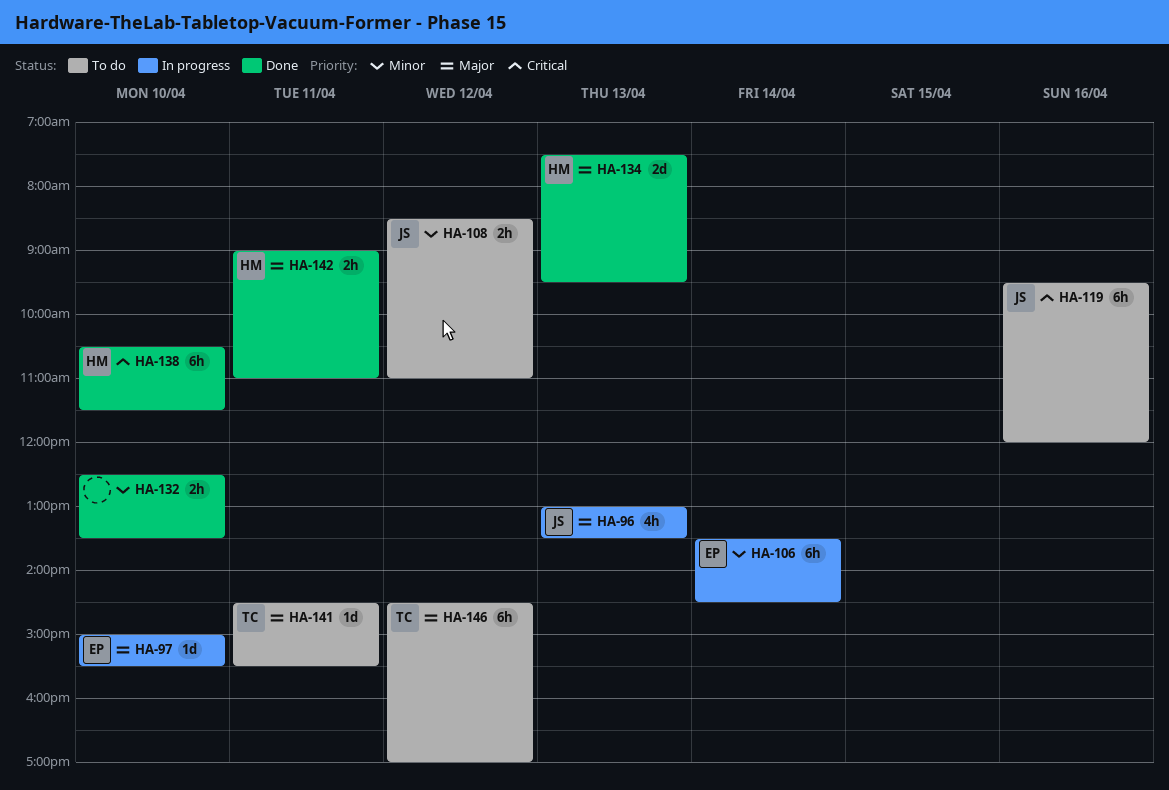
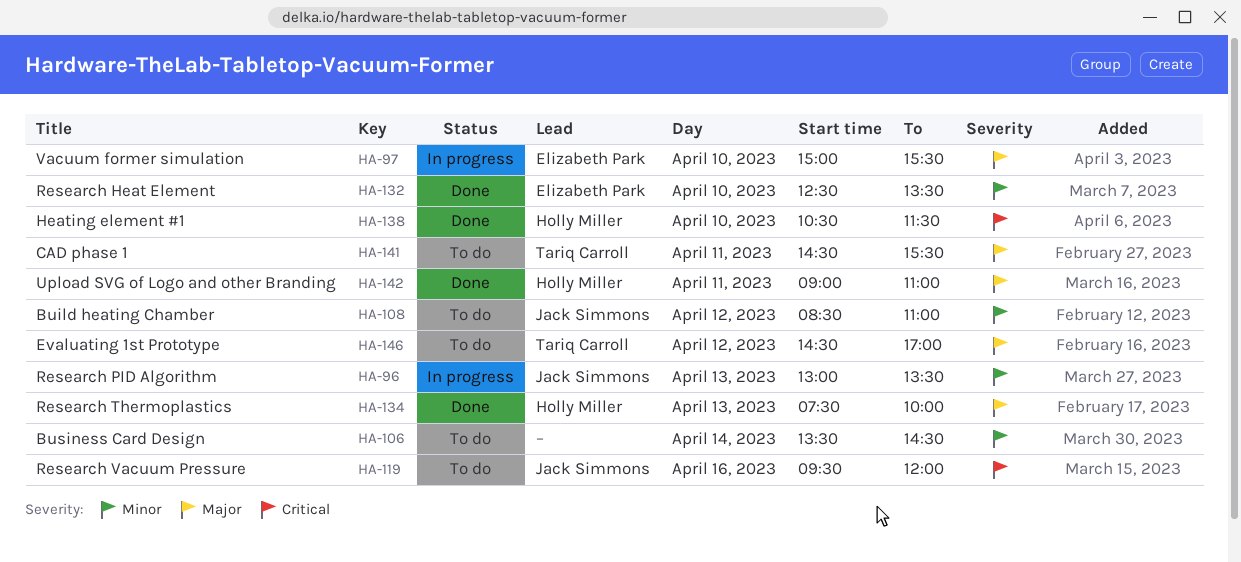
HA-96, priority: Major -> Minor
HA-106, status: In progress -> To do
HA-106, owner: Elizabeth Park -> none
HA-132, owner: none -> Elizabeth Park
HA-134, ends: 09:30 -> 10:00

